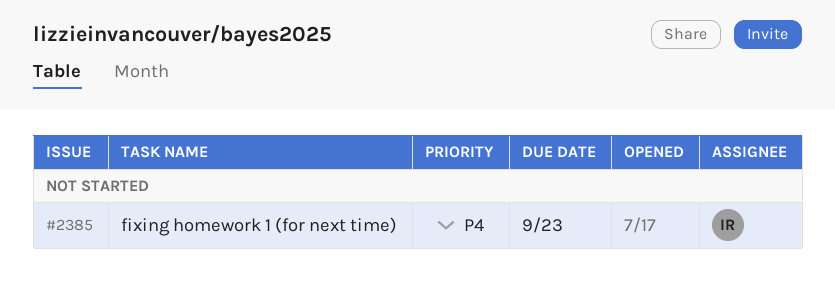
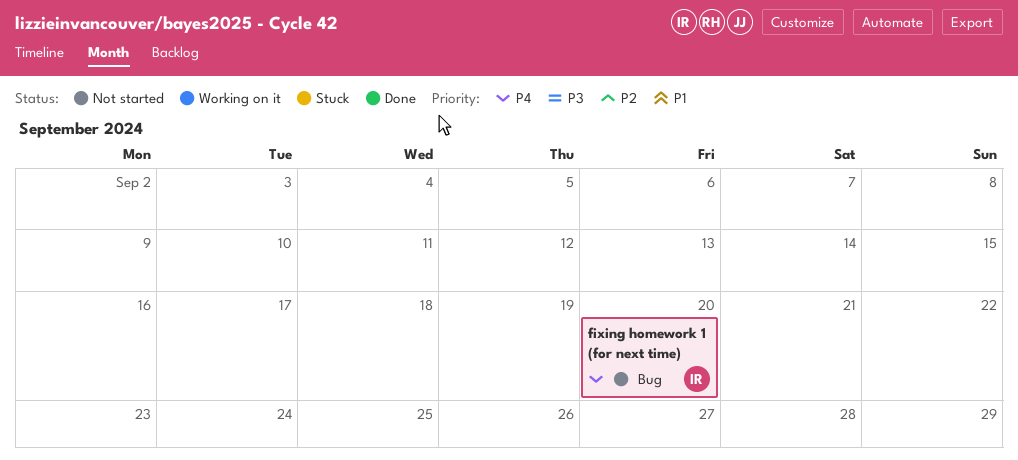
fixing homework 1 (for next time), due: Sep 23 -> Sep 20

